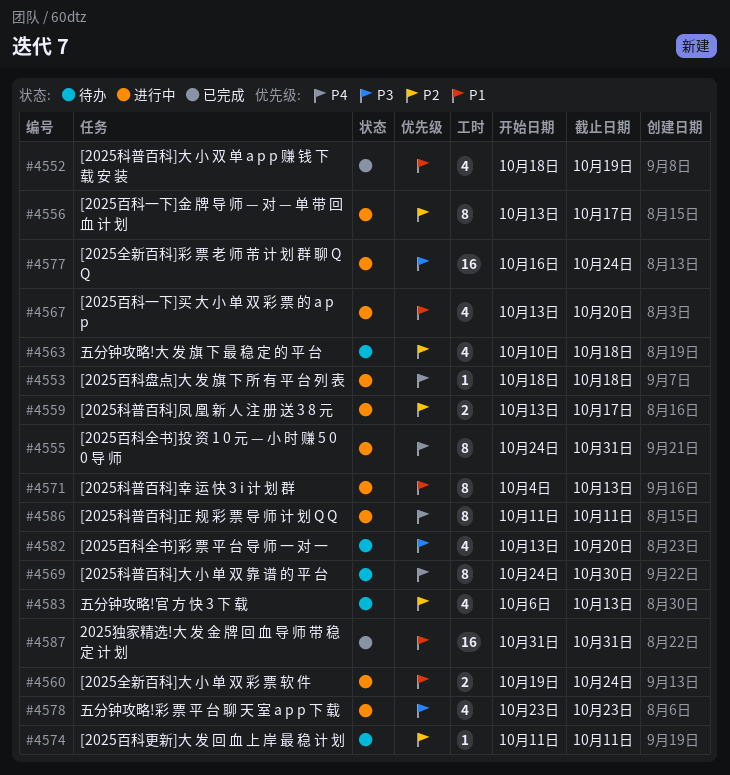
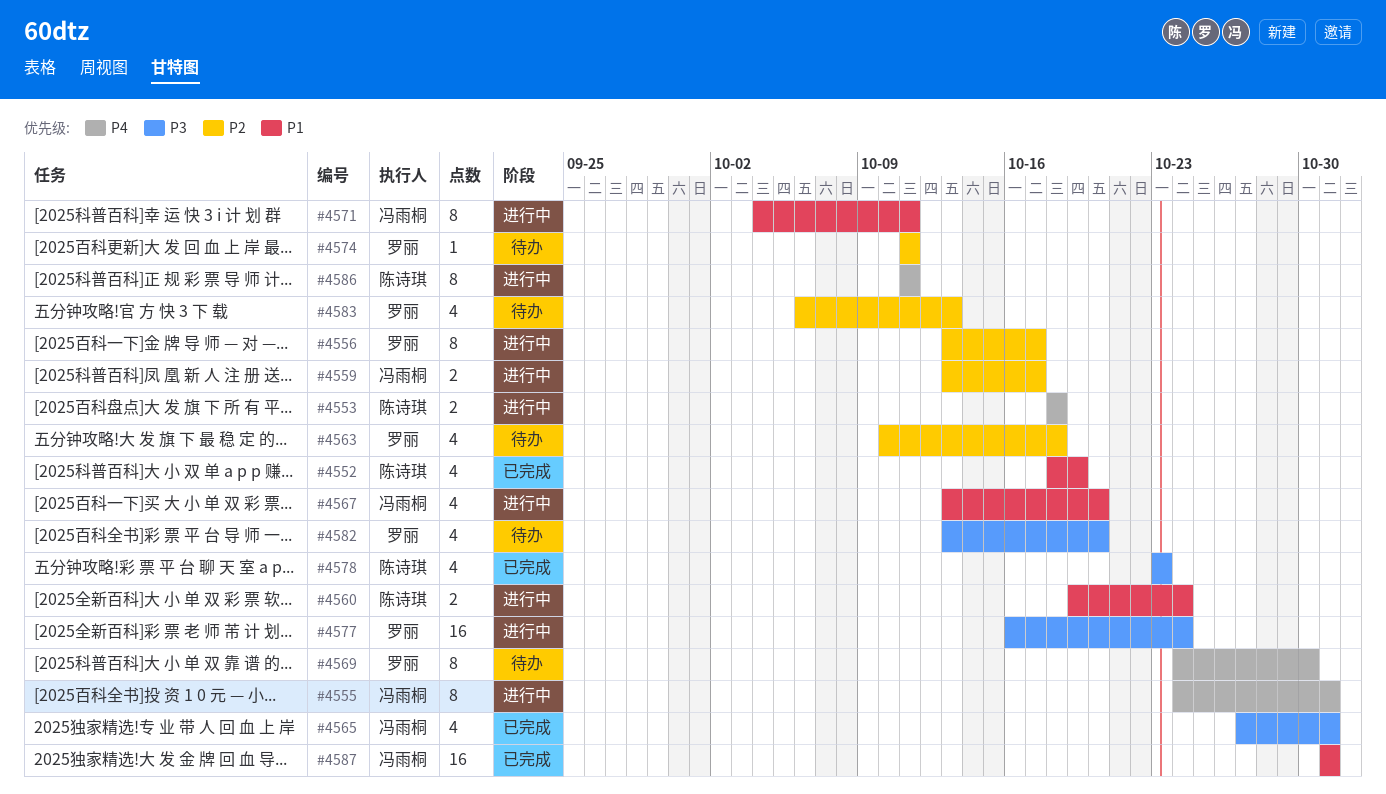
#4553, estimate: 1 -> 2
#4565: none -> present
#4571, due: Oct 13 -> Oct 11
#4578, status: 进行中 -> 已完成

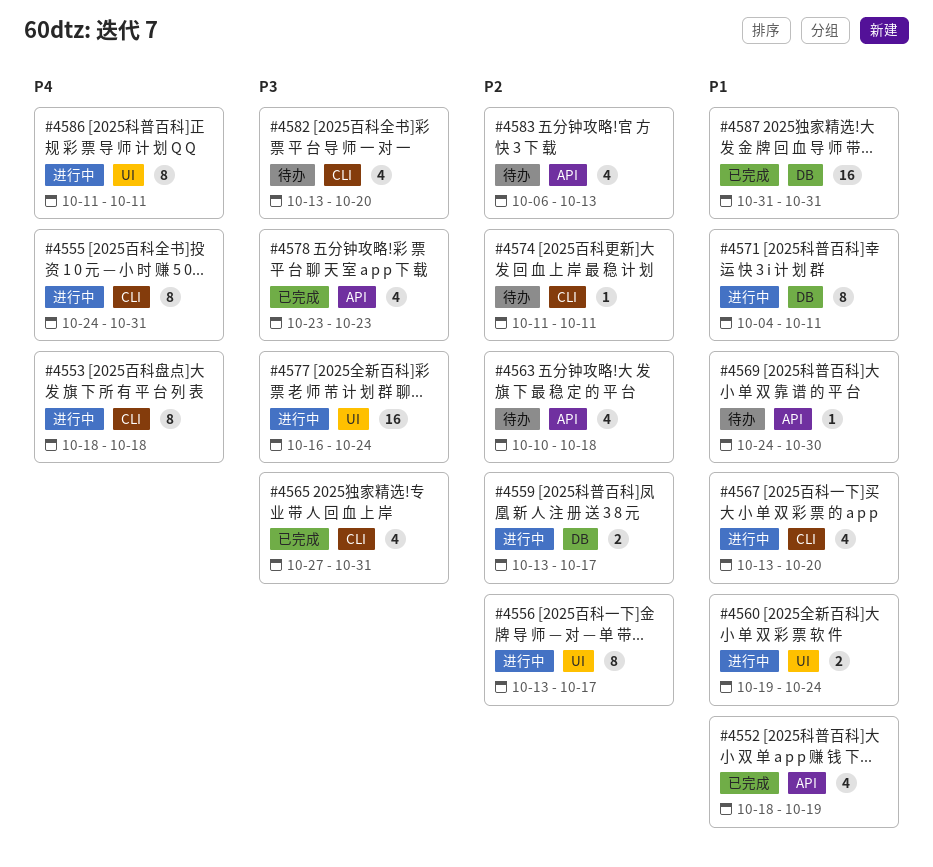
#4553, estimate: 2 -> 8
#4569, priority: P4 -> P1
#4569, estimate: 8 -> 1

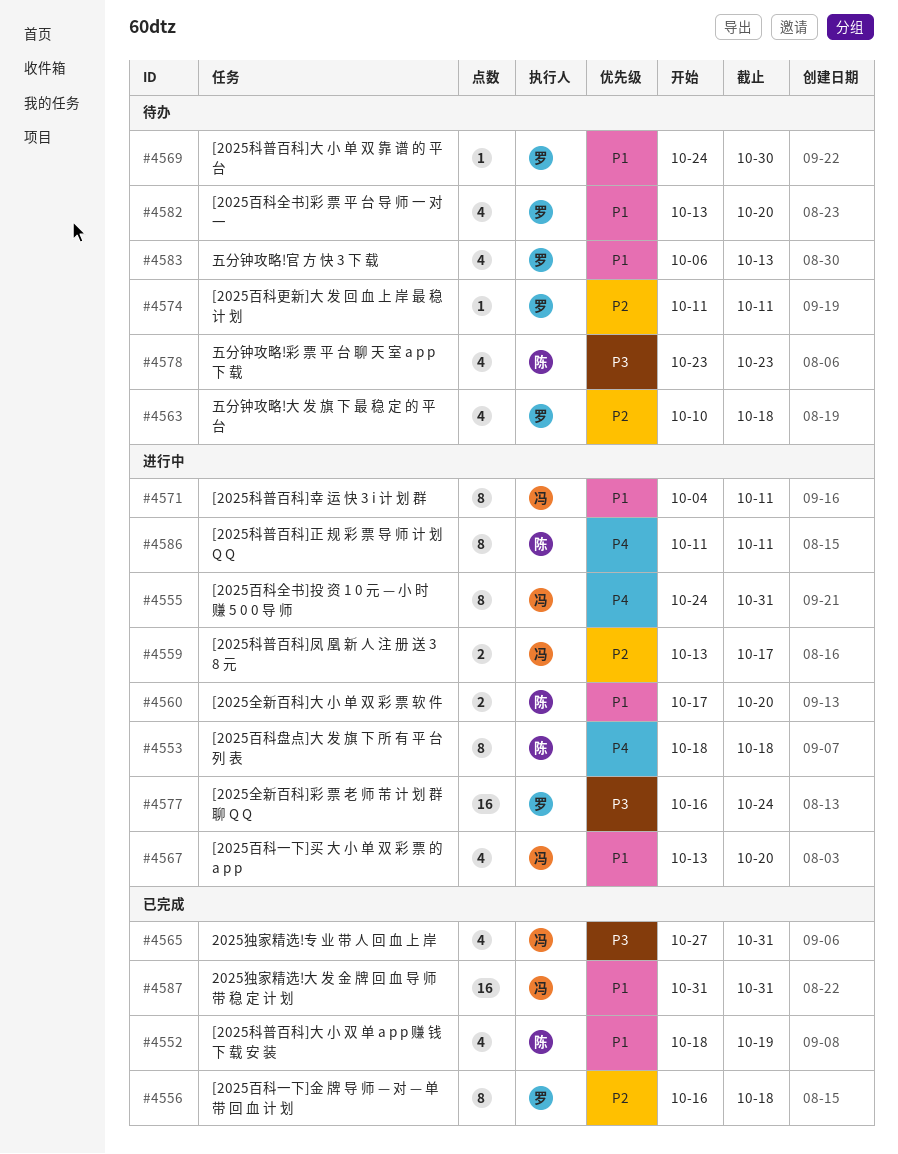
#4556, status: 进行中 -> 已完成
#4556, start: Oct 13 -> Oct 16
#4556, due: Oct 17 -> Oct 18
#4560, start: Oct 19 -> Oct 17
#4560, due: Oct 24 -> Oct 20
#4578, status: 已完成 -> 待办
#4582, priority: P3 -> P1
#4583, priority: P2 -> P1

